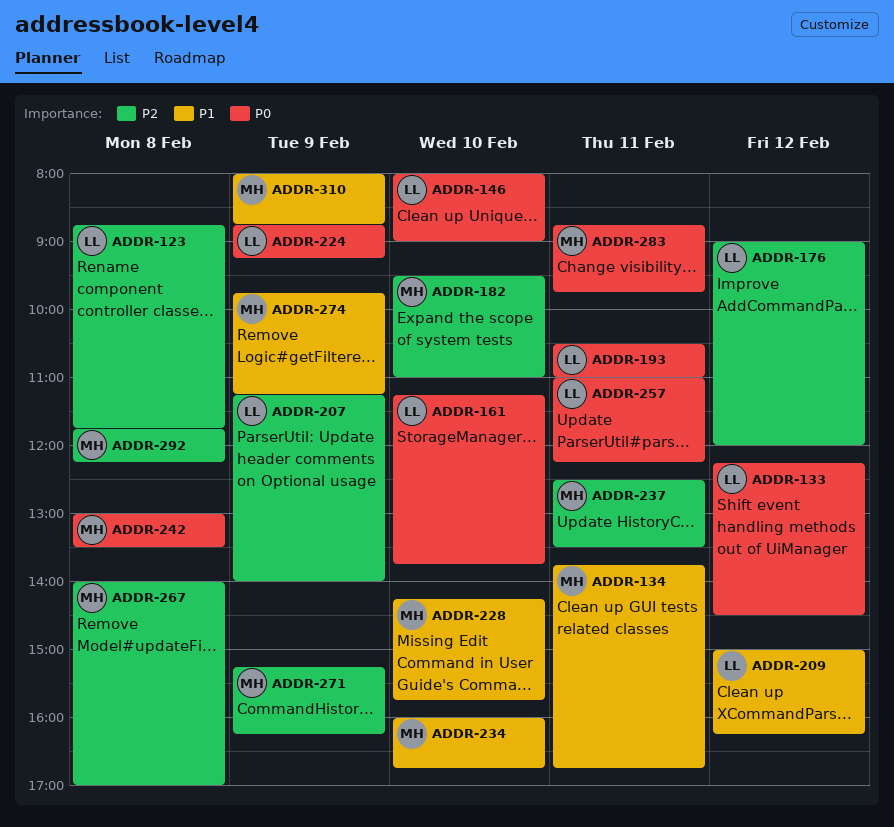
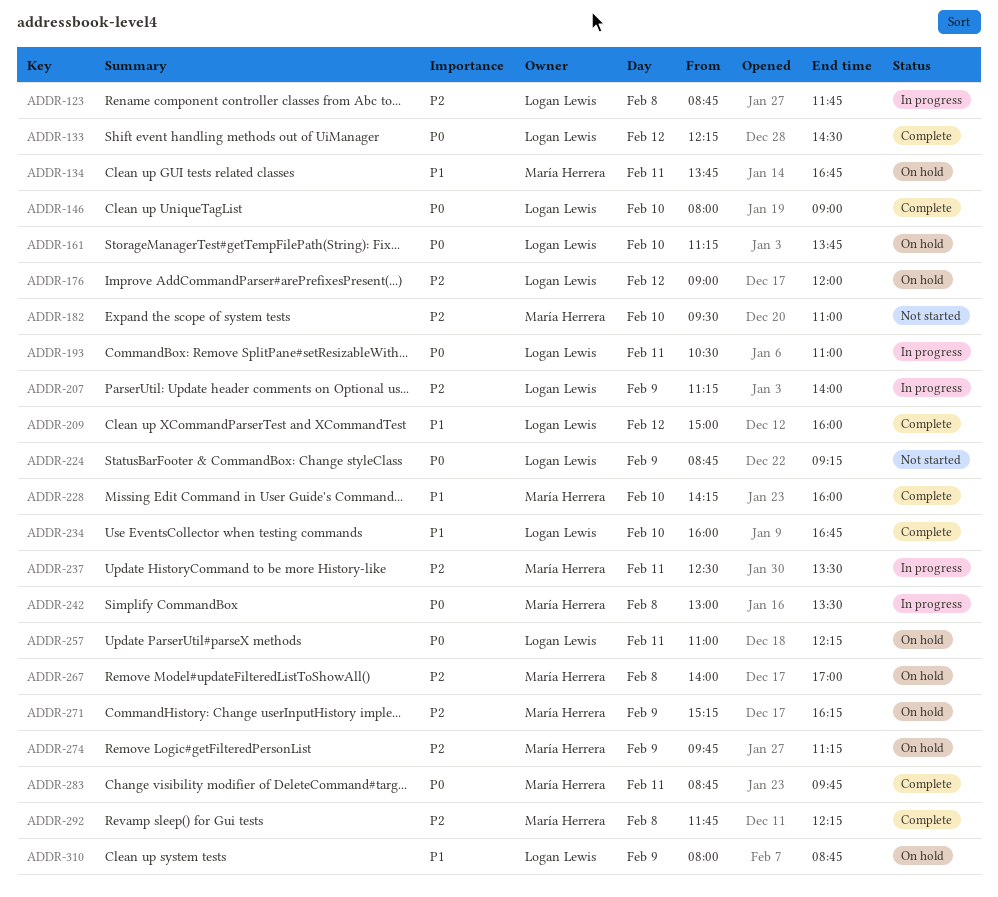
ADDR-209, ends: 16:15 -> 16:00
ADDR-228, ends: 15:45 -> 16:00
ADDR-234, owner: María Herrera -> Logan Lewis
ADDR-274, priority: P1 -> P2
ADDR-310, owner: María Herrera -> Logan Lewis

